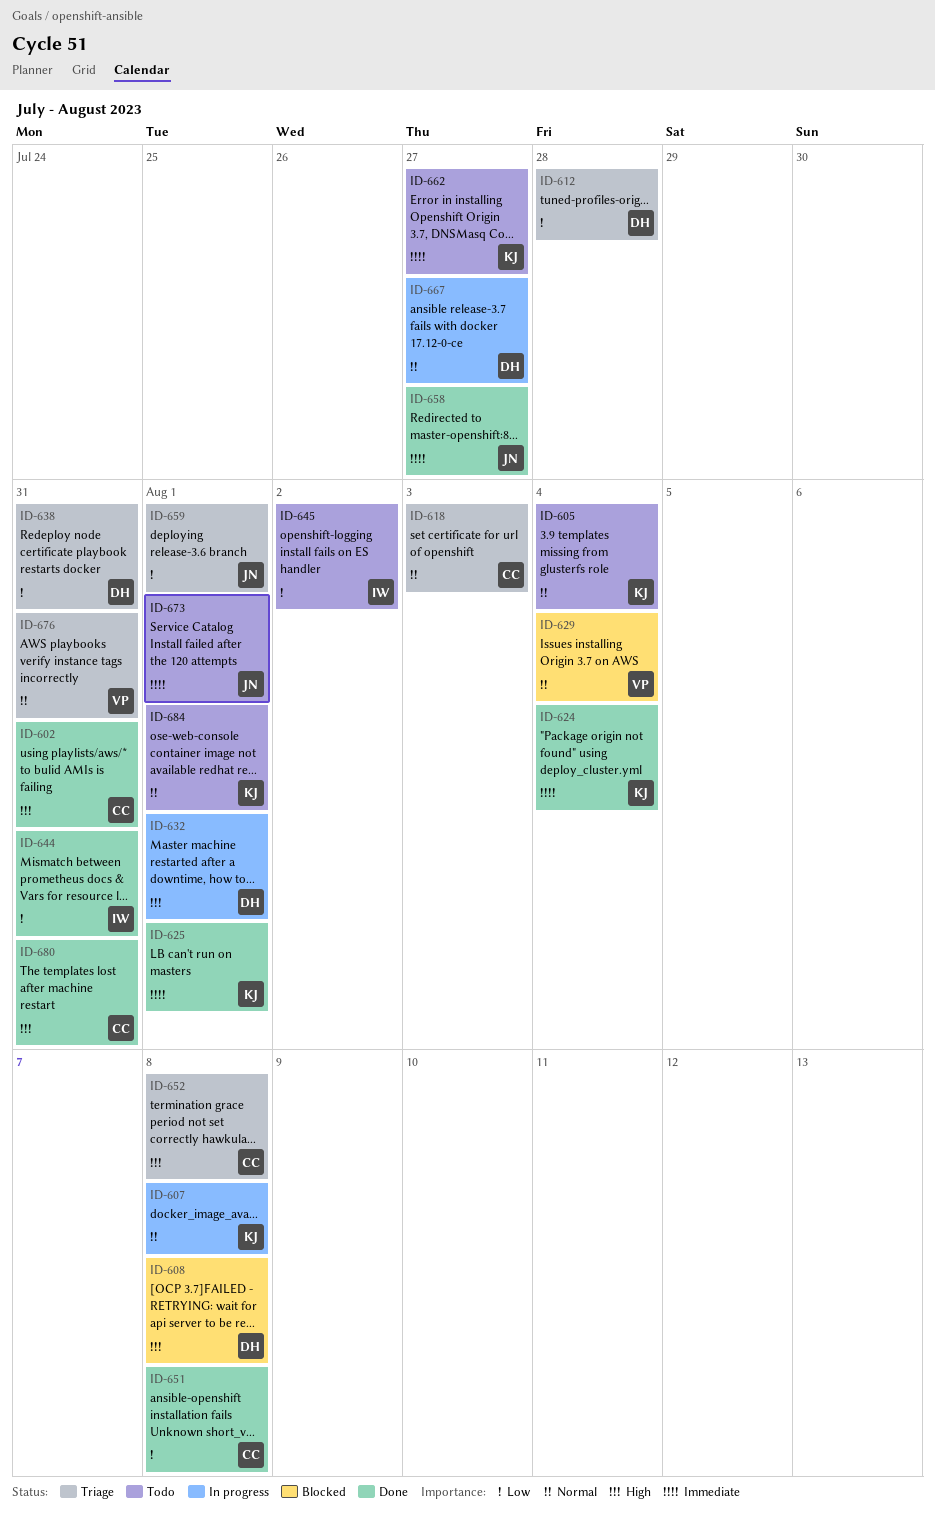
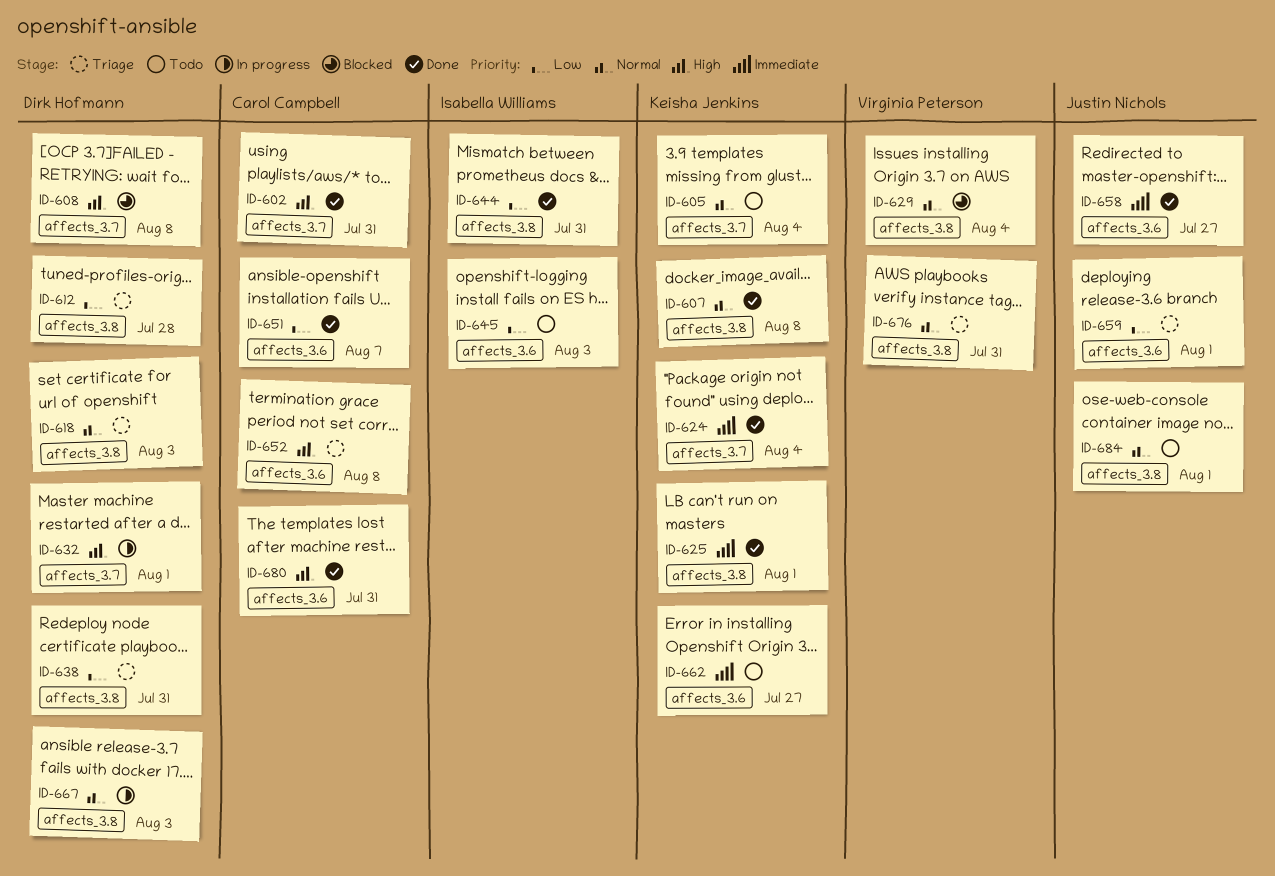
ID-607, status: In progress -> Done
ID-618, owner: Carol Campbell -> Dirk Hofmann
ID-645, due: Aug 2 -> Aug 3
ID-651, due: Aug 8 -> Aug 7
ID-667, due: Jul 27 -> Aug 3
ID-673: present -> none
ID-684, owner: Keisha Jenkins -> Justin Nichols

